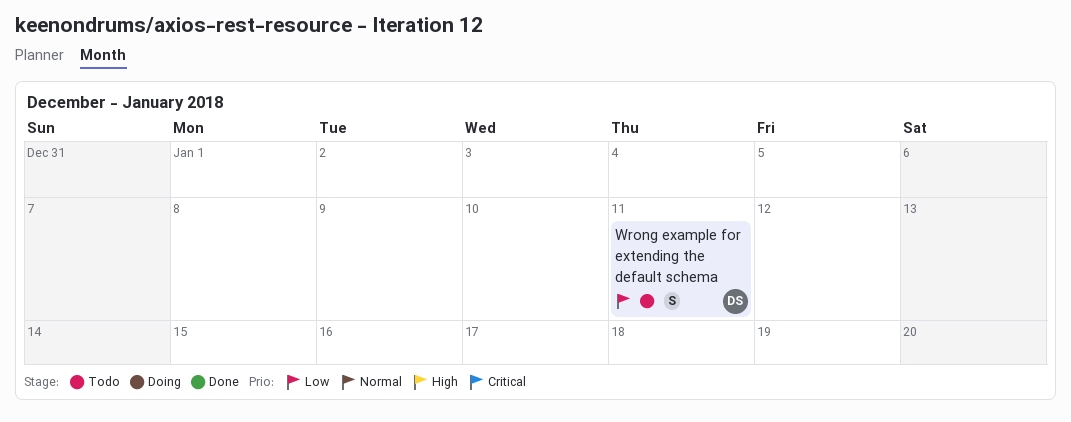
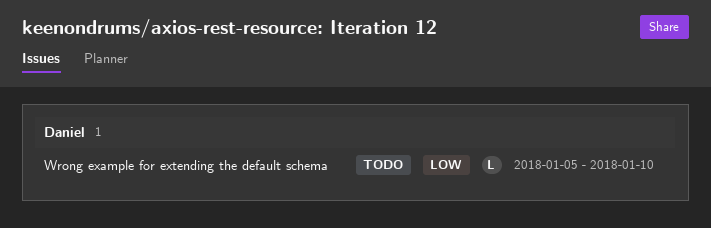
Wrong example for extending the default schema, estimate: S -> L
Wrong example for extending the default schema, due: Jan 11 -> Jan 10

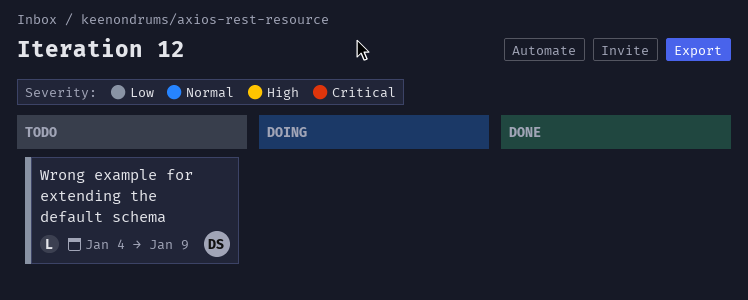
Wrong example for extending the default schema, start: Jan 5 -> Jan 4
Wrong example for extending the default schema, due: Jan 10 -> Jan 9

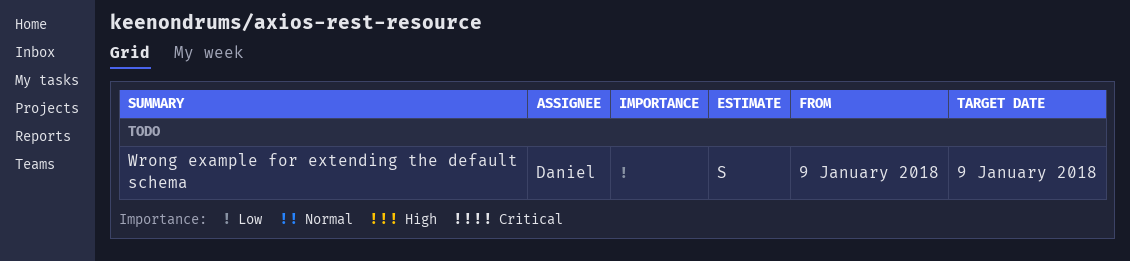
Wrong example for extending the default schema, estimate: L -> S
Wrong example for extending the default schema, start: Jan 4 -> Jan 9

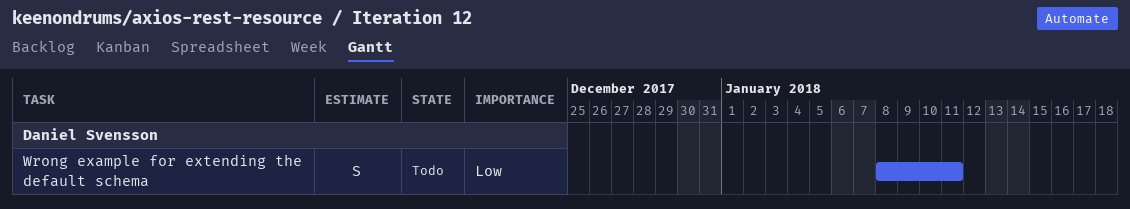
Wrong example for extending the default schema, start: Jan 9 -> Jan 8
Wrong example for extending the default schema, due: Jan 9 -> Jan 11

